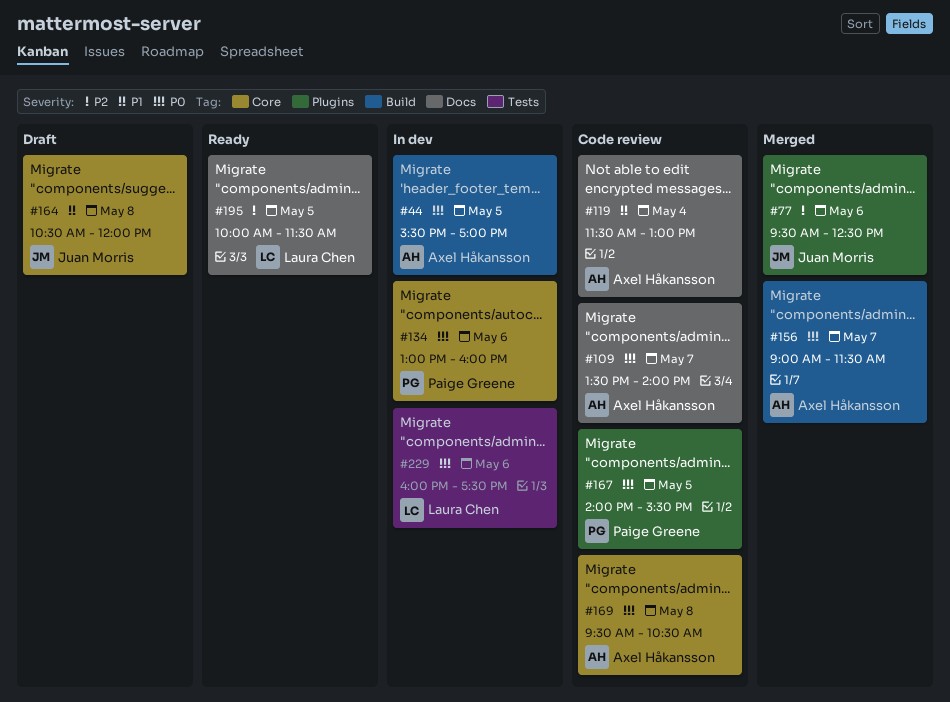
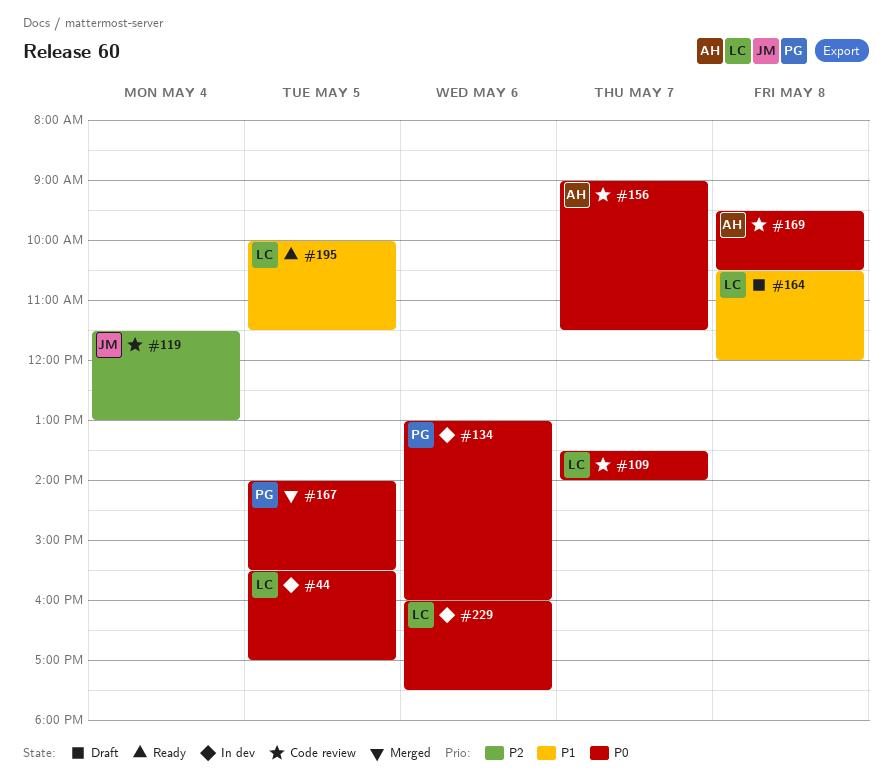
#44, owner: Axel Håkansson -> Laura Chen
#77: present -> none
#109, owner: Axel Håkansson -> Laura Chen
#119, owner: Axel Håkansson -> Juan Morris
#119, priority: P1 -> P2
#156, status: Merged -> Code review
#164, owner: Juan Morris -> Laura Chen
#167, status: Code review -> Merged
#195, priority: P2 -> P1

